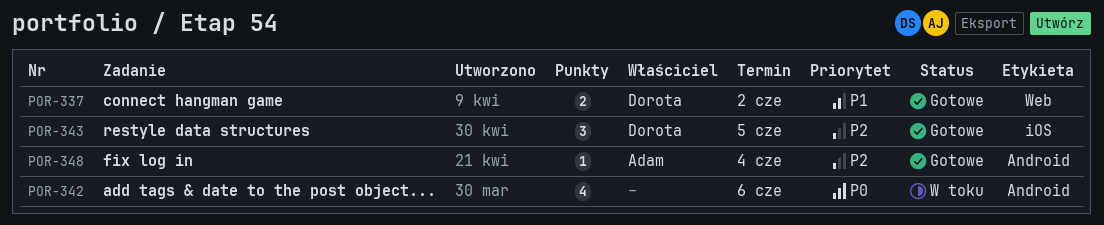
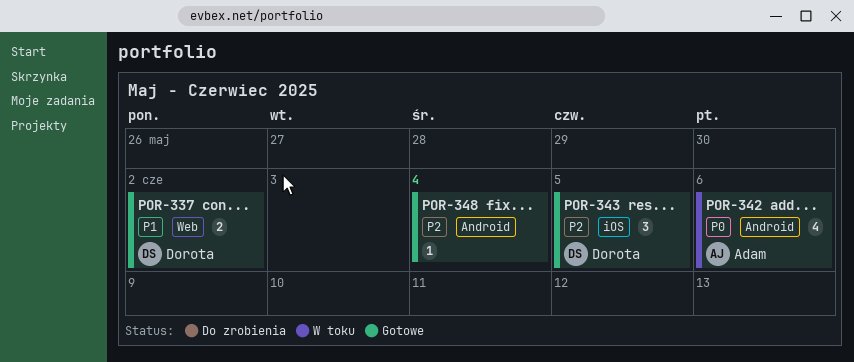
POR-342, owner: none -> Adam
POR-348, owner: Adam -> none

